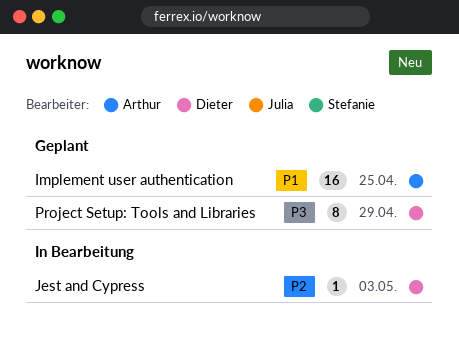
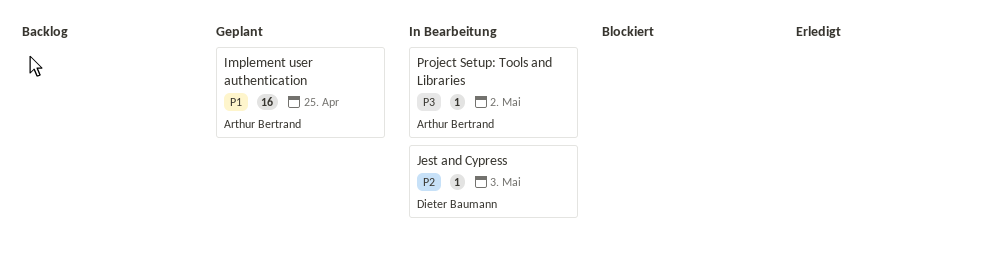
Project Setup: Tools and Libraries, status: Geplant -> In Bearbeitung
Project Setup: Tools and Libraries, owner: Dieter Baumann -> Arthur Bertrand
Project Setup: Tools and Libraries, estimate: 8 -> 1
Project Setup: Tools and Libraries, due: Apr 29 -> May 2

